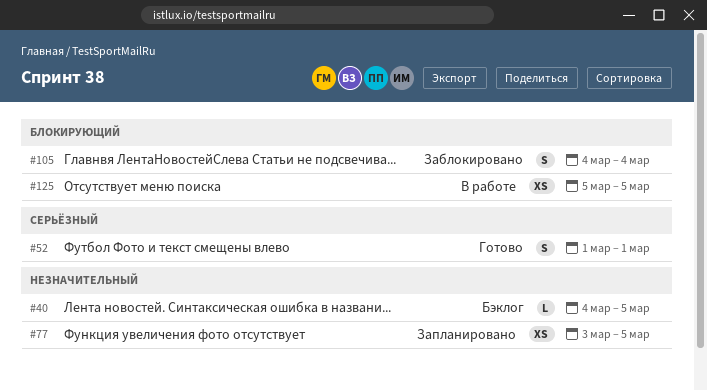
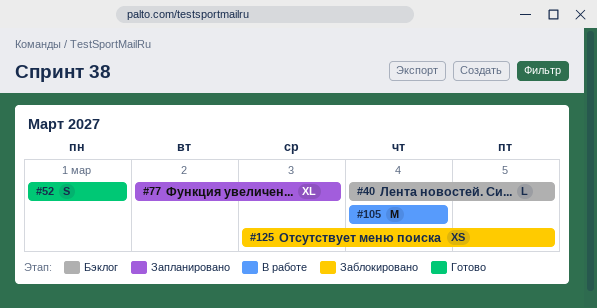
#77, estimate: XS -> XL
#77, start: Mar 3 -> Mar 2
#77, due: Mar 5 -> Mar 3
#105, status: Заблокировано -> В работе
#105, estimate: S -> M
#125, status: В работе -> Заблокировано
#125, start: Mar 5 -> Mar 3

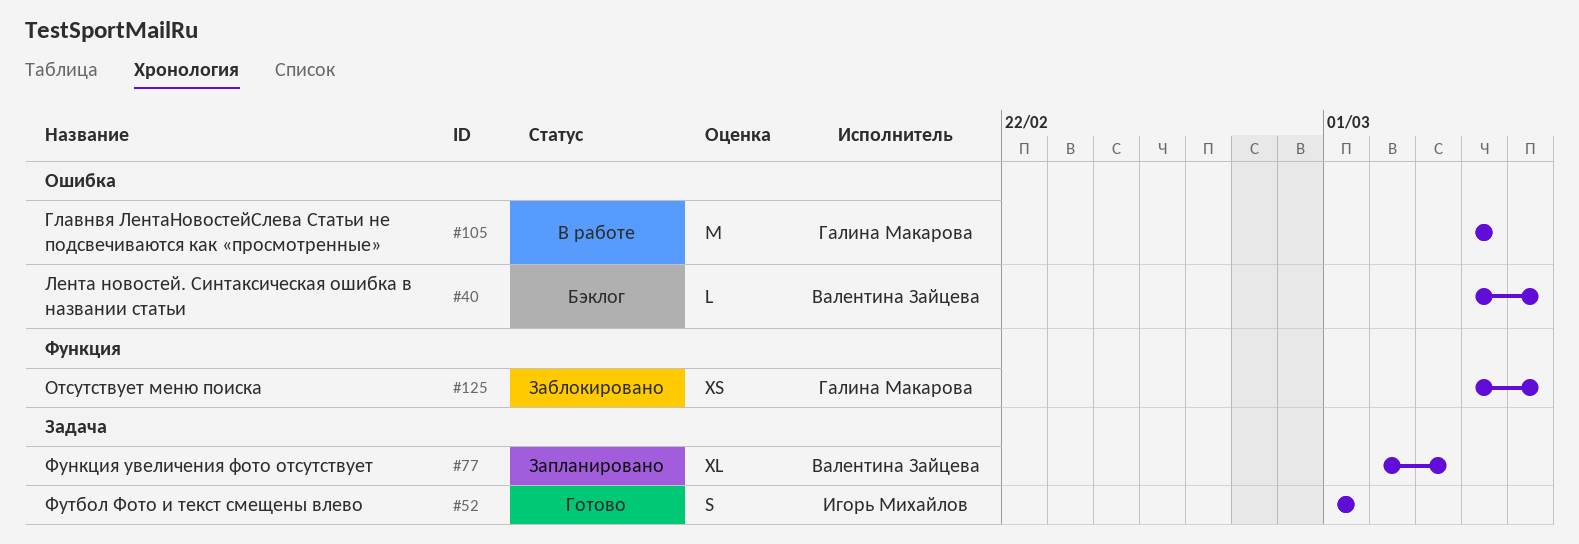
#125, start: Mar 3 -> Mar 4

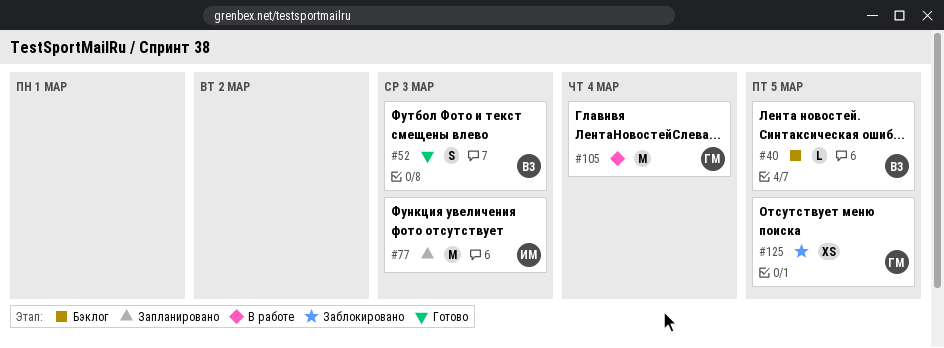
#52, owner: Игорь Михайлов -> Валентина Зайцева
#52, due: Mar 1 -> Mar 3
#77, owner: Валентина Зайцева -> Игорь Михайлов
#77, estimate: XL -> M

